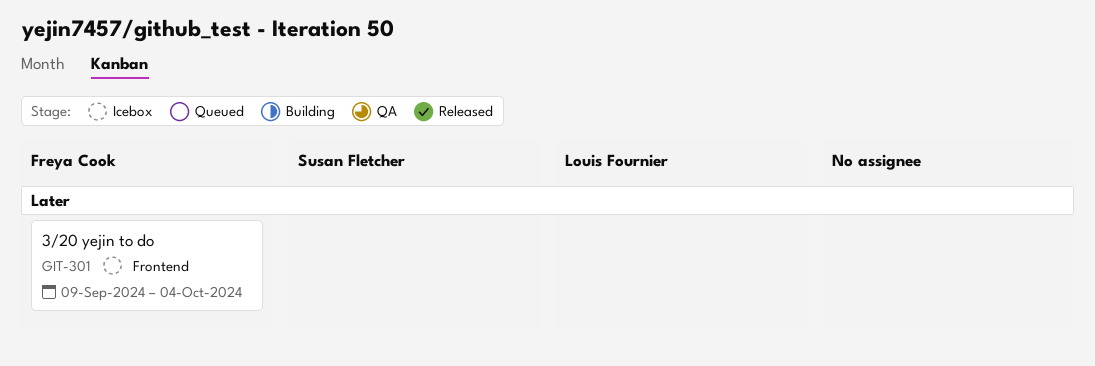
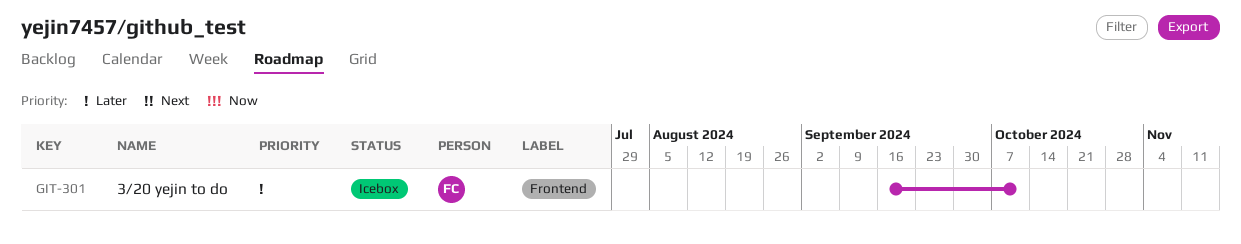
GIT-301, start: Sep 9 -> Sep 16
GIT-301, due: Oct 4 -> Oct 11

